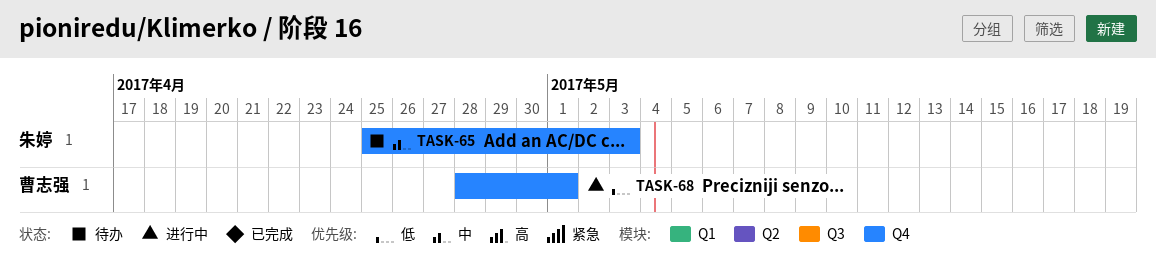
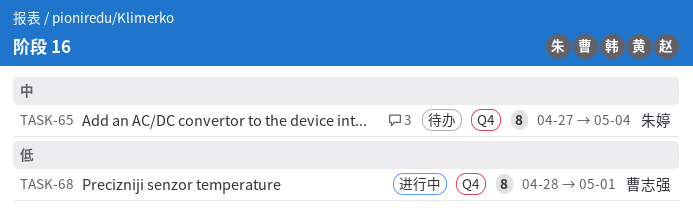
TASK-65, start: Apr 25 -> Apr 27
TASK-65, due: May 3 -> May 4

